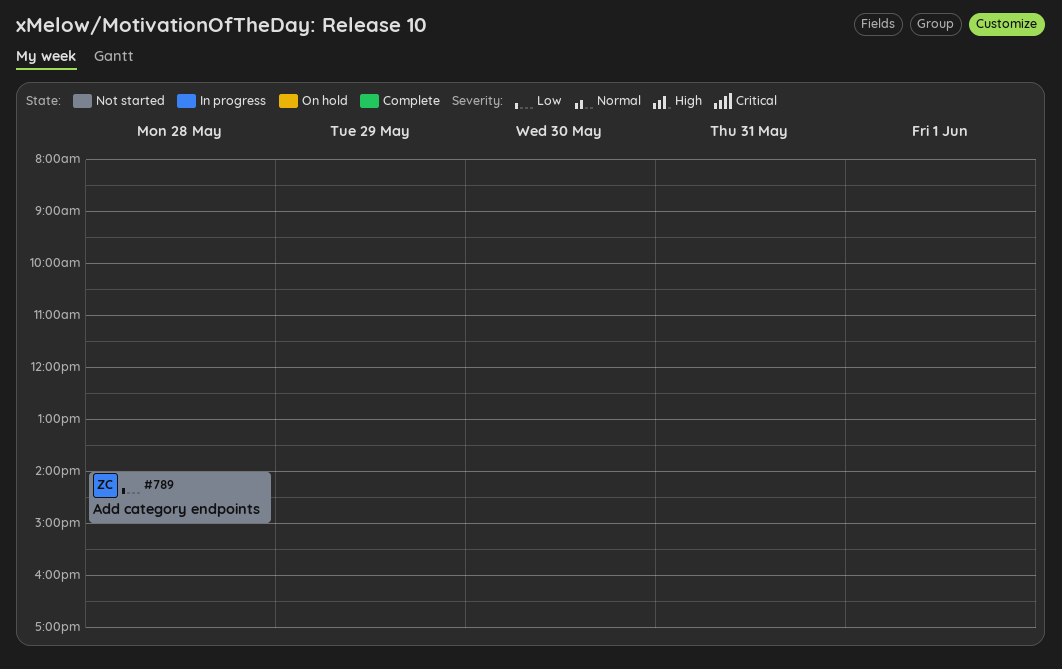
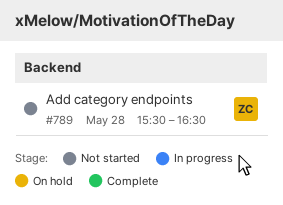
#789, begins: 14:00 -> 15:30
#789, ends: 15:00 -> 16:30

